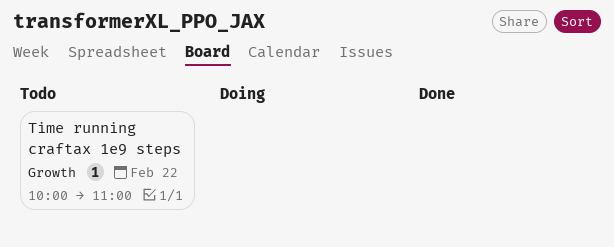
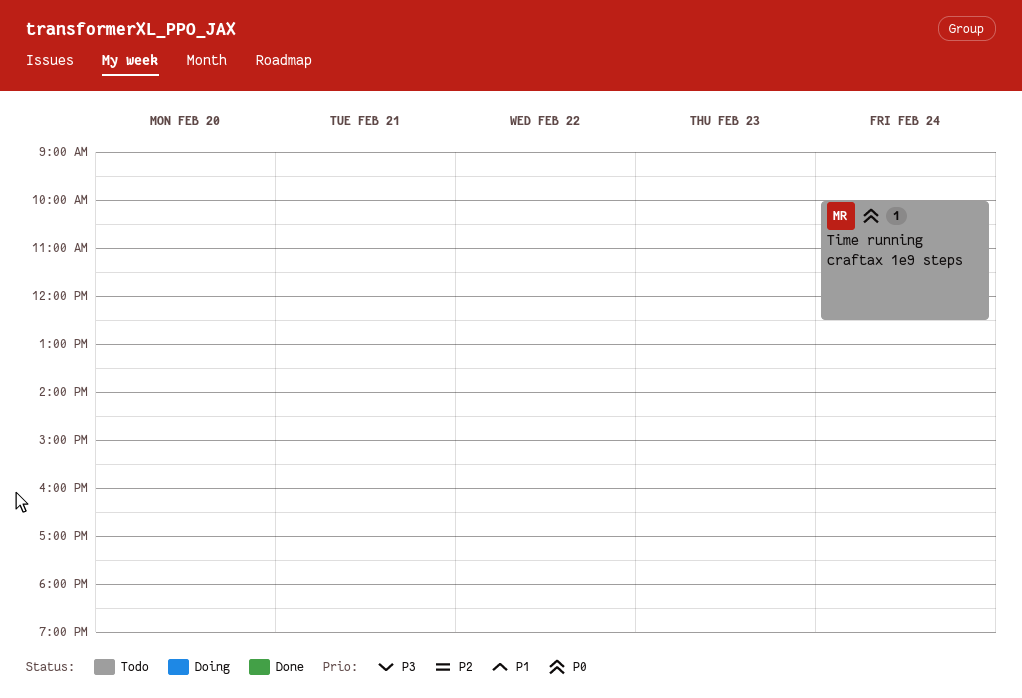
Time running craftax 1e9 steps, day: Feb 22 -> Feb 24
Time running craftax 1e9 steps, ends: 11:00 -> 12:30

